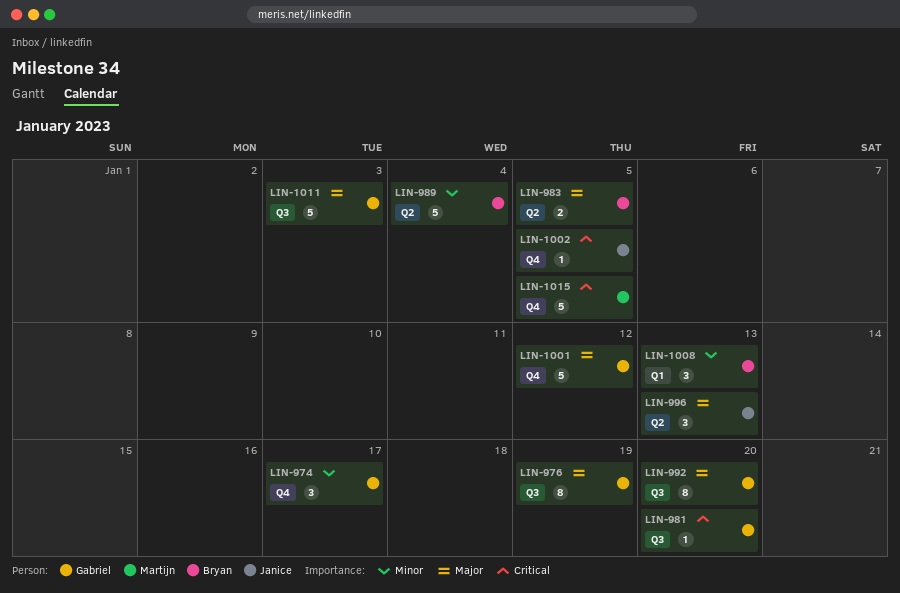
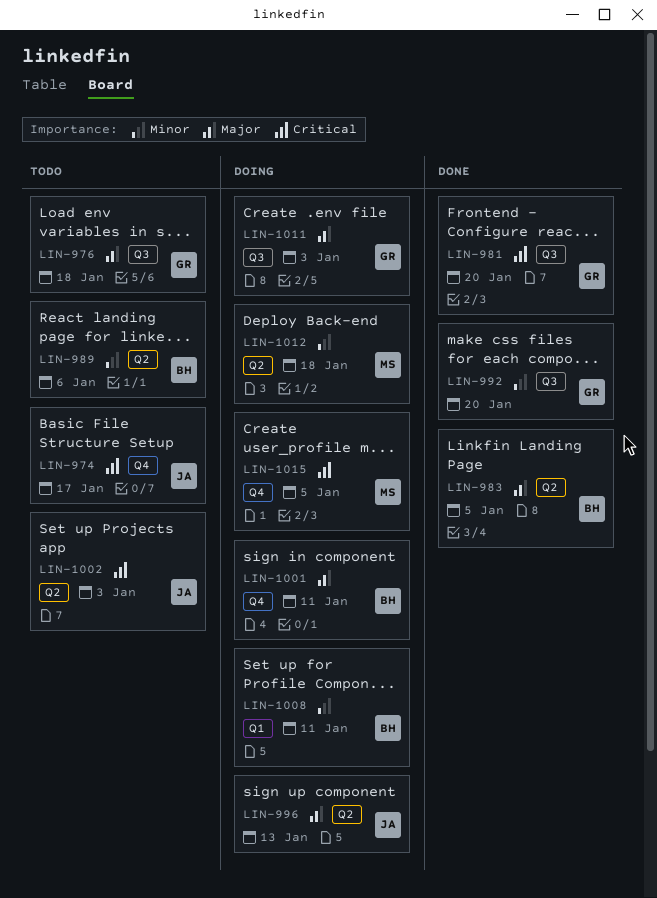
LIN-974, owner: Gabriel -> Janice
LIN-974, priority: Minor -> Critical
LIN-976, due: Jan 19 -> Jan 18
LIN-989, due: Jan 4 -> Jan 6
LIN-992, priority: Major -> Minor
LIN-1001, owner: Gabriel -> Bryan
LIN-1001, due: Jan 12 -> Jan 11
LIN-1002, label: Q4 -> Q2
LIN-1002, due: Jan 5 -> Jan 3
LIN-1008, due: Jan 13 -> Jan 11
LIN-1012: none -> present

